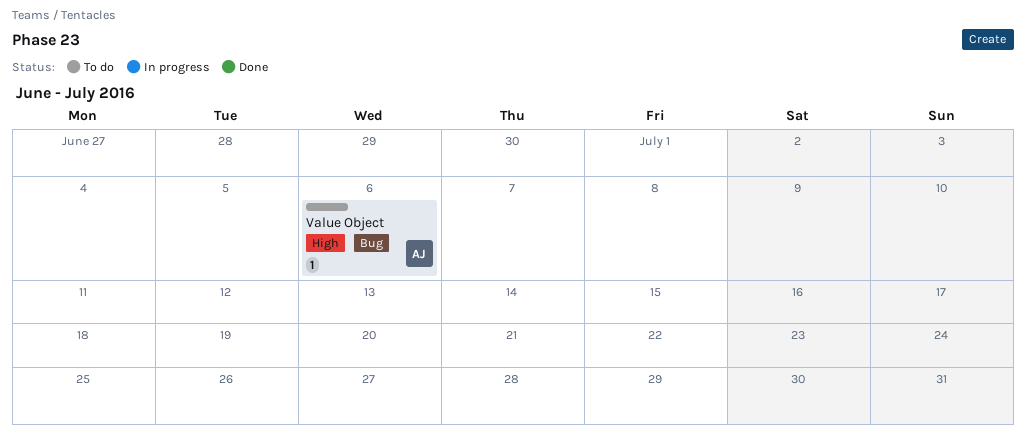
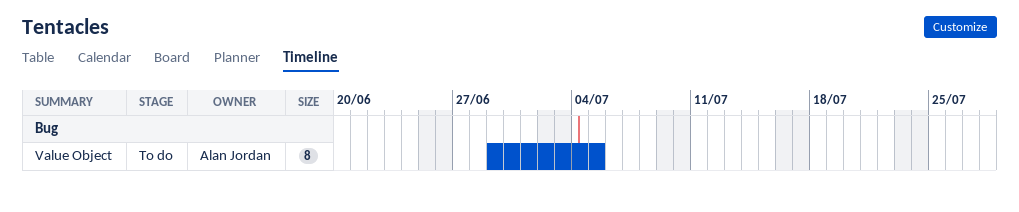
Value Object, estimate: 1 -> 8
Value Object, due: Jul 6 -> Jul 5

